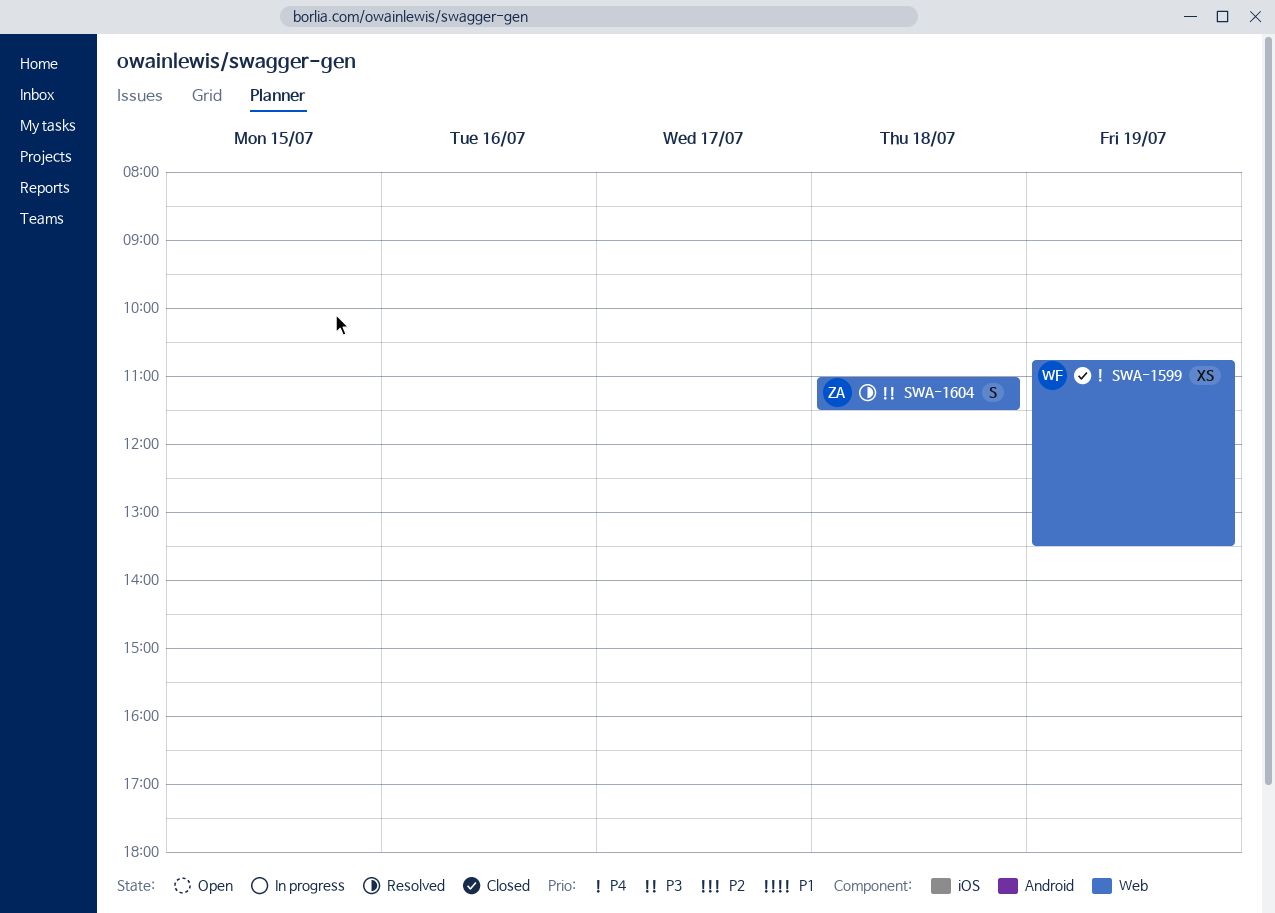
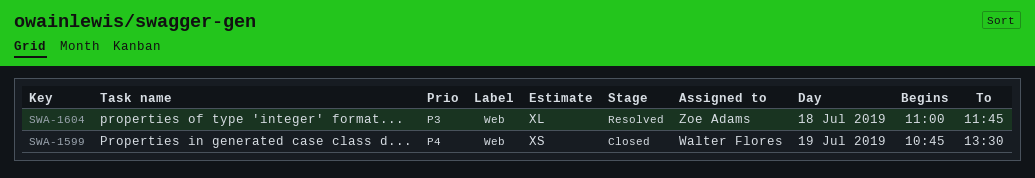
SWA-1604, estimate: S -> XL
SWA-1604, ends: 11:30 -> 11:45

